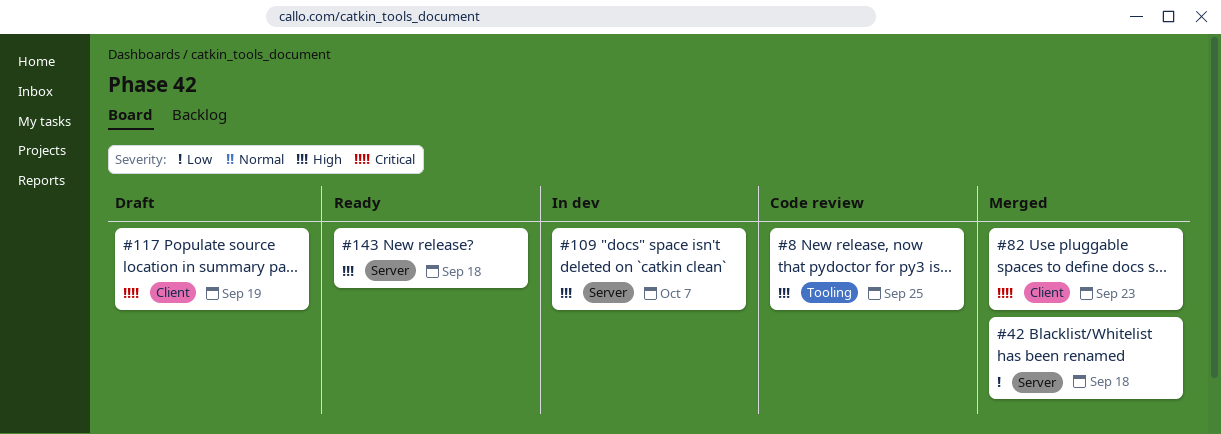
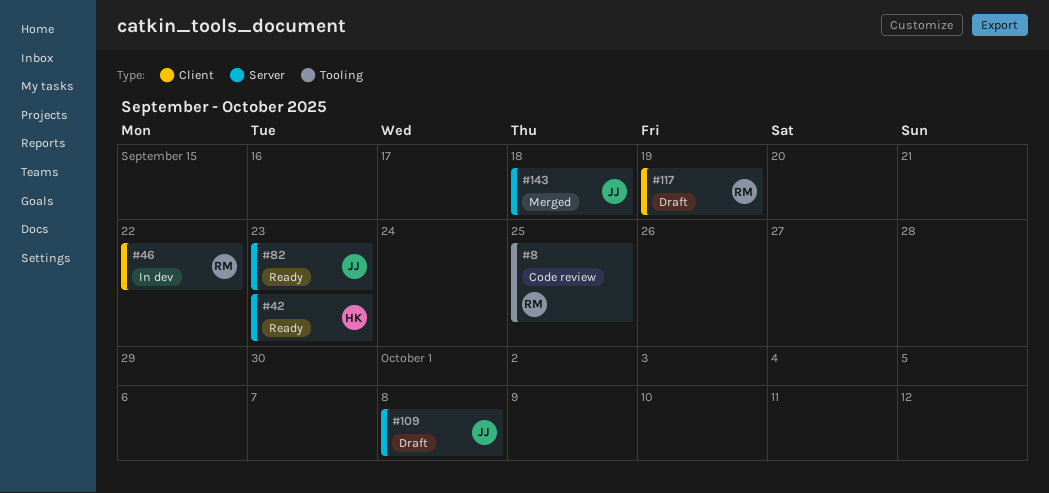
#42, status: Merged -> Ready
#42, due: Sep 18 -> Sep 23
#46: none -> present
#82, status: Merged -> Ready
#82, label: Client -> Server
#109, status: In dev -> Draft
#109, due: Oct 7 -> Oct 8
#143, status: Ready -> Merged

